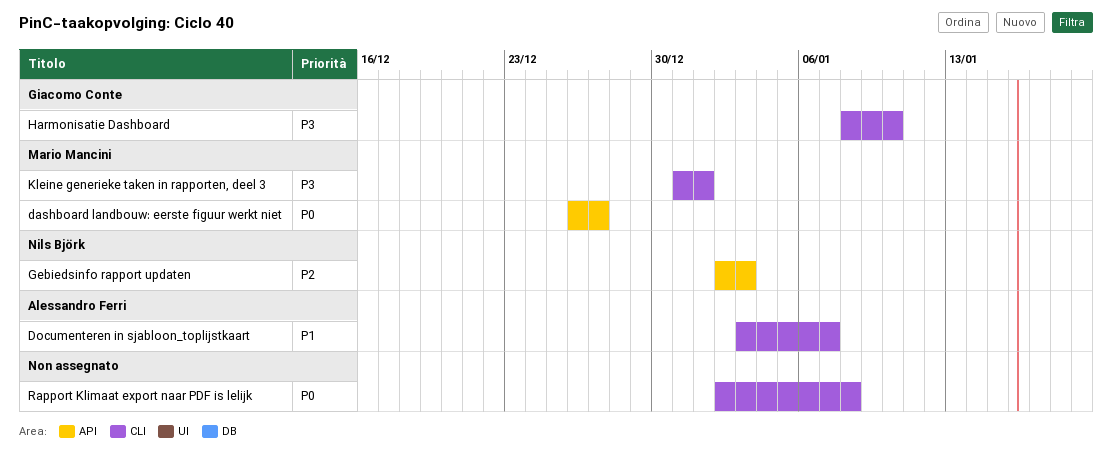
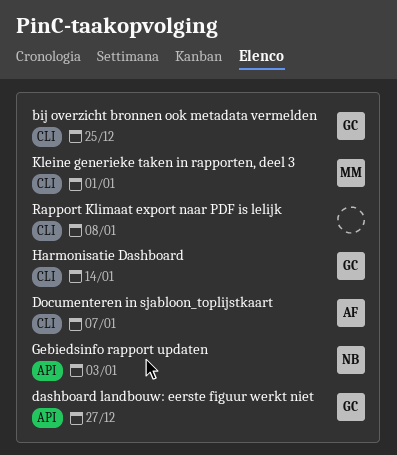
bij overzicht bronnen ook metadata vermelden: none -> present
dashboard landbouw: eerste figuur werkt niet, owner: Mario Mancini -> Giacomo Conte
Harmonisatie Dashboard, due: Jan 10 -> Jan 14

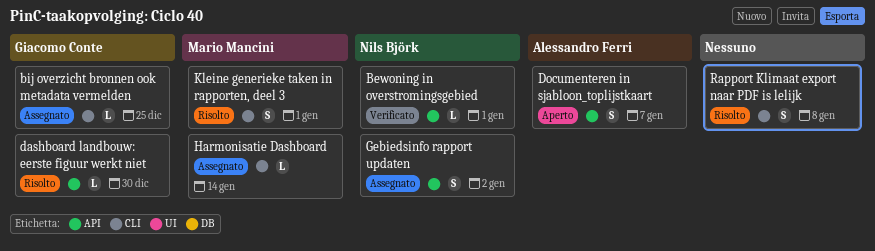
Bewoning in overstromingsgebied: none -> present
dashboard landbouw: eerste figuur werkt niet, due: Dec 27 -> Dec 30
Documenteren in sjabloon_toplijstkaart, label: CLI -> API
Gebiedsinfo rapport updaten, due: Jan 3 -> Jan 2
Harmonisatie Dashboard, owner: Giacomo Conte -> Mario Mancini

